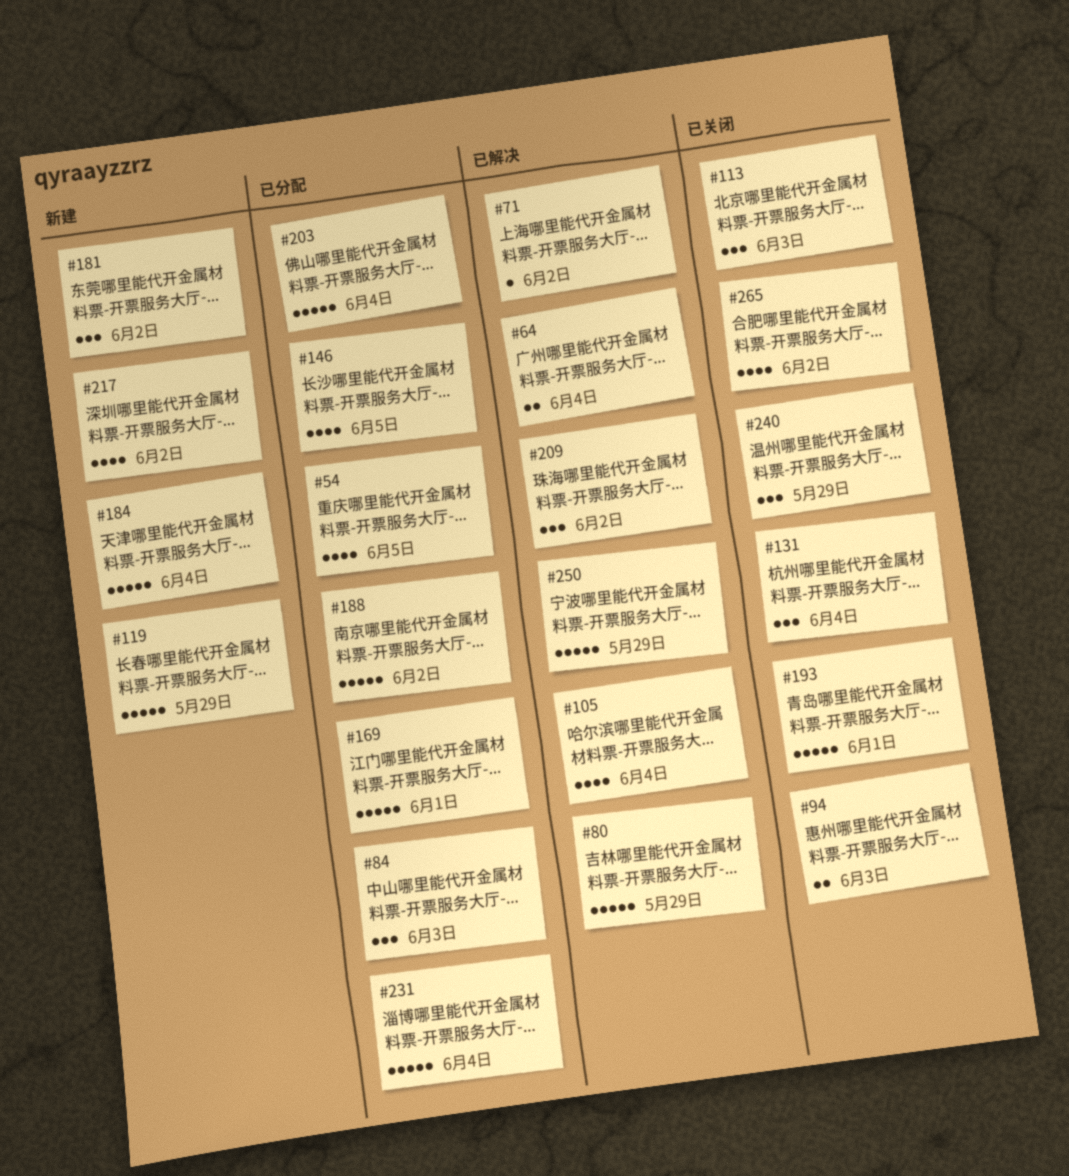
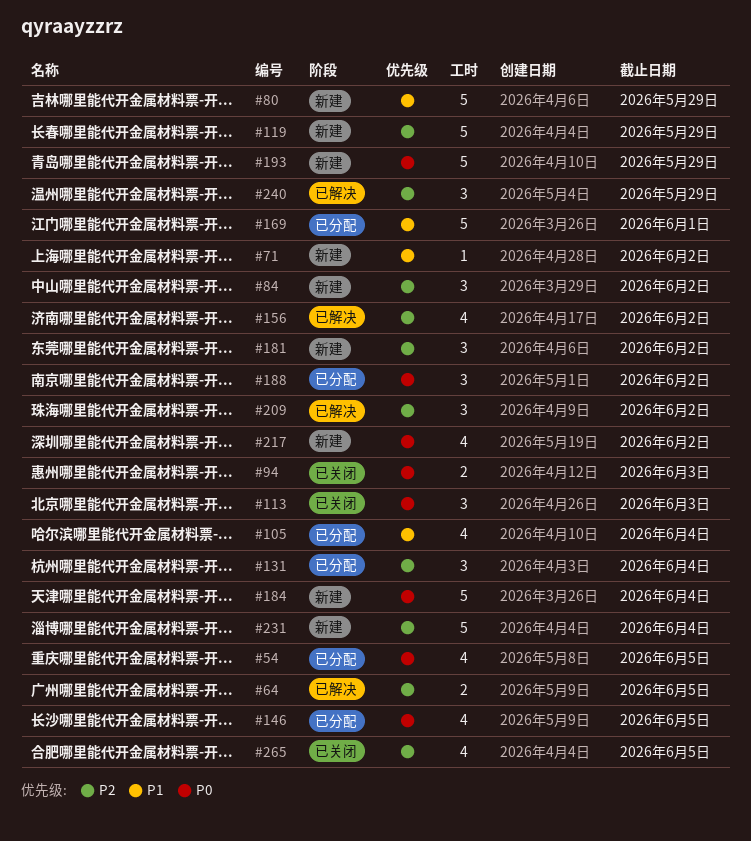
#64, due: Jun 4 -> Jun 5
#71, status: 已解决 -> 新建
#80, status: 已解决 -> 新建
#84, status: 已分配 -> 新建
#84, due: Jun 3 -> Jun 2
#105, status: 已解决 -> 已分配
#131, status: 已关闭 -> 已分配
#156: none -> present
#188, estimate: 5 -> 3
#193, status: 已关闭 -> 新建
#193, due: Jun 1 -> May 29
#203: present -> none
#231, status: 已分配 -> 新建
#240, status: 已关闭 -> 已解决
#250: present -> none
#265, due: Jun 2 -> Jun 5

